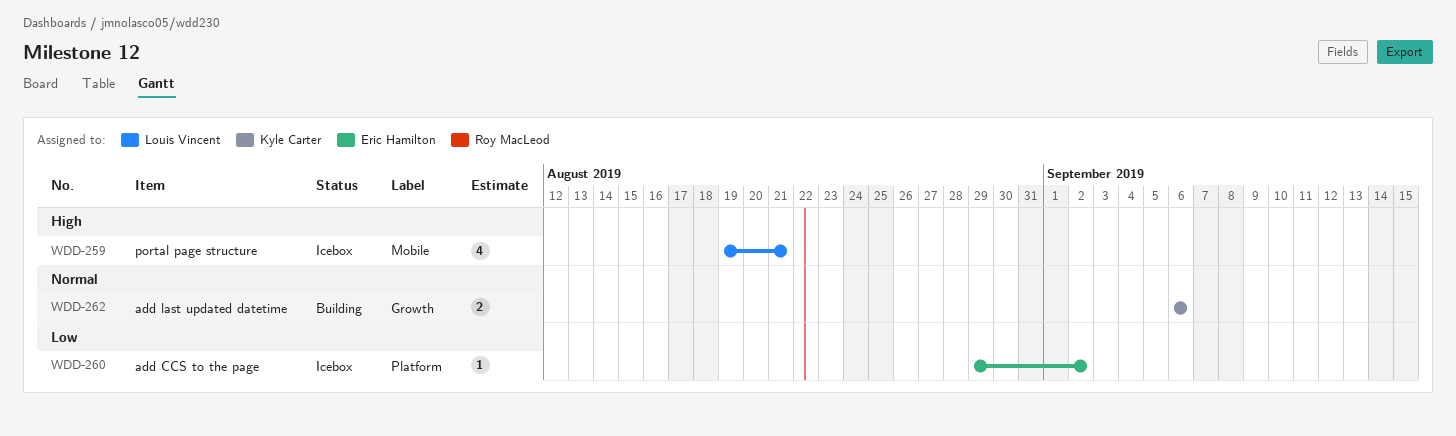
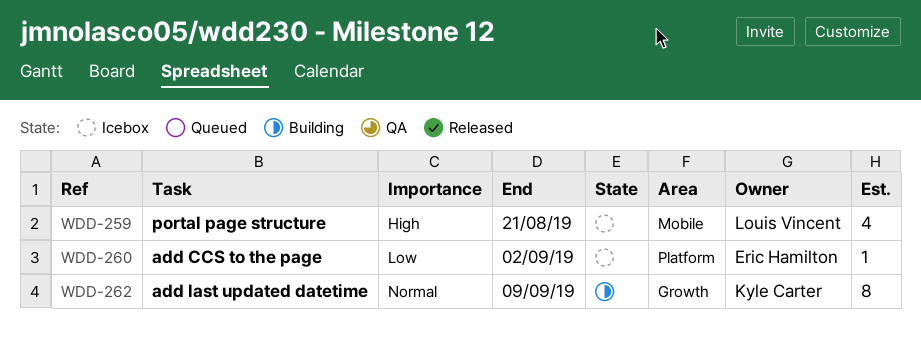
WDD-262, estimate: 2 -> 8
WDD-262, due: Sep 6 -> Sep 9

